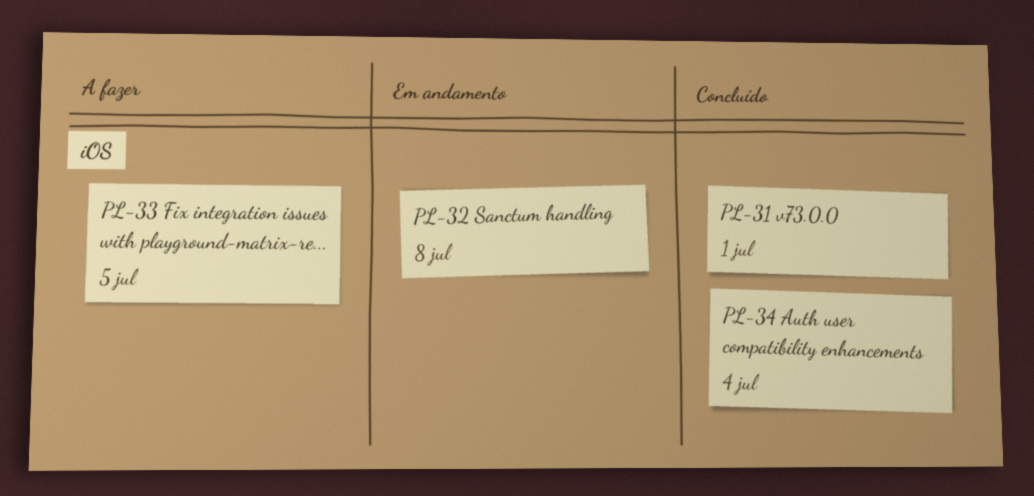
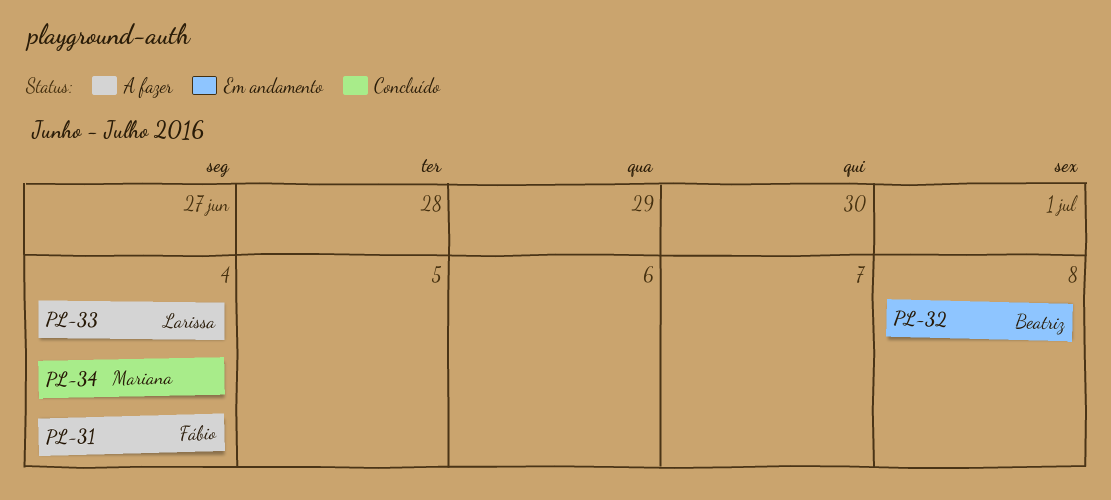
PL-31, status: Concluído -> A fazer
PL-31, due: Jul 1 -> Jul 4
PL-33, due: Jul 5 -> Jul 4

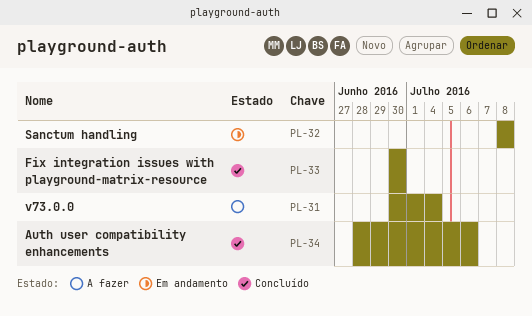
PL-33, status: A fazer -> Concluído
PL-33, due: Jul 4 -> Jun 30
PL-34, due: Jul 4 -> Jul 6

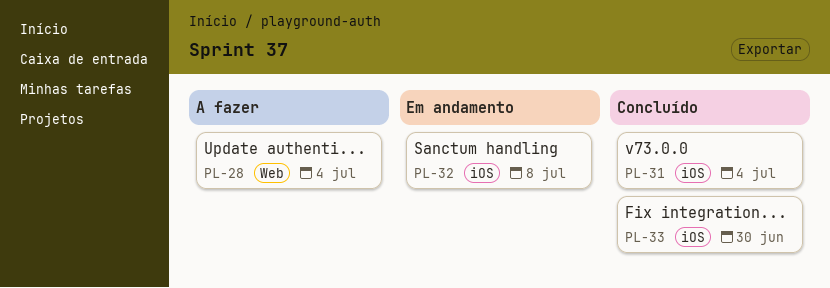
PL-28: none -> present
PL-31, status: A fazer -> Concluído
PL-34: present -> none

